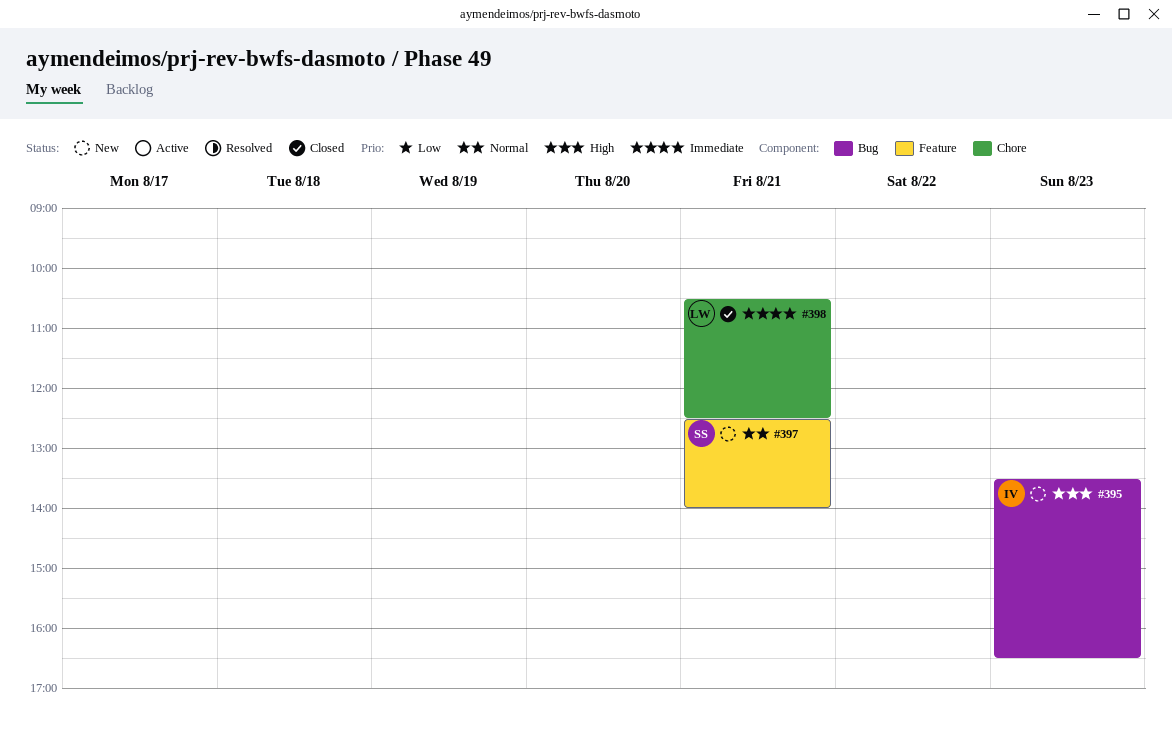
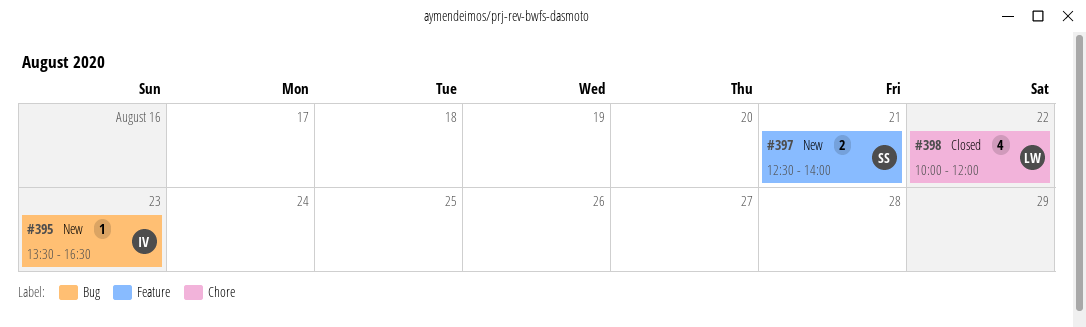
#398, day: Aug 21 -> Aug 22
#398, begins: 10:30 -> 10:00
#398, ends: 12:30 -> 12:00

